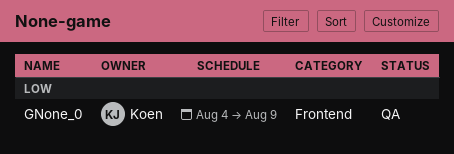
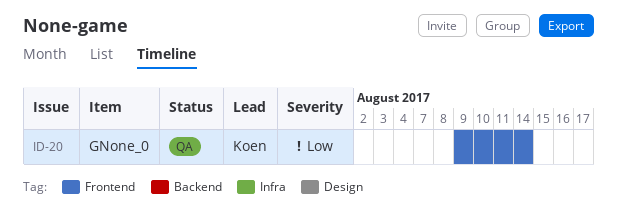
GNone_0, start: Aug 4 -> Aug 9
GNone_0, due: Aug 9 -> Aug 14

